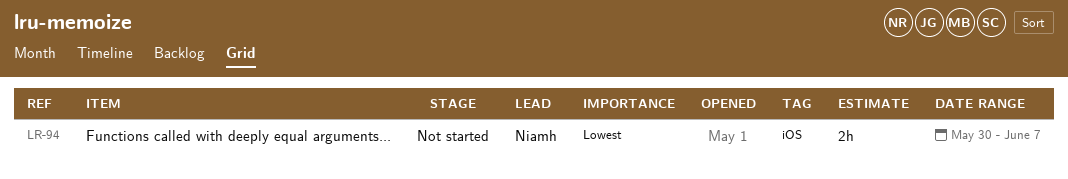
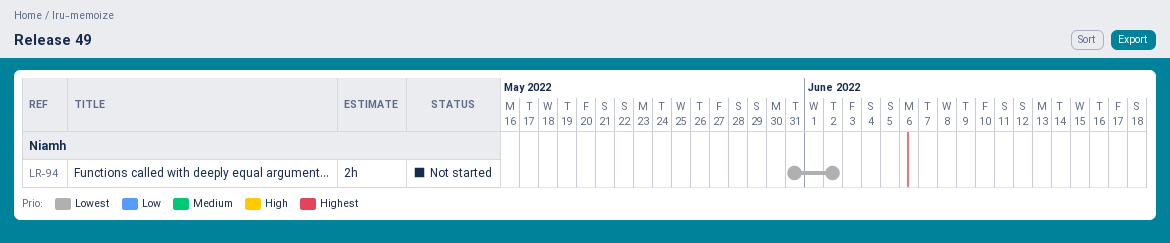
LR-94, start: May 30 -> May 31
LR-94, due: Jun 7 -> Jun 2

